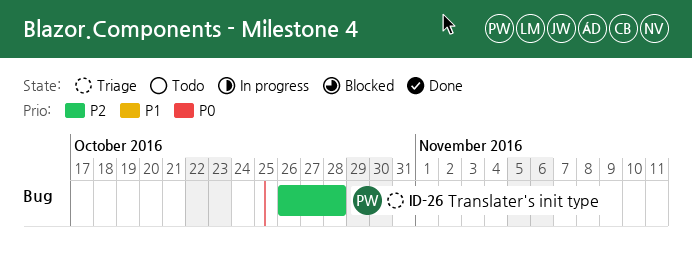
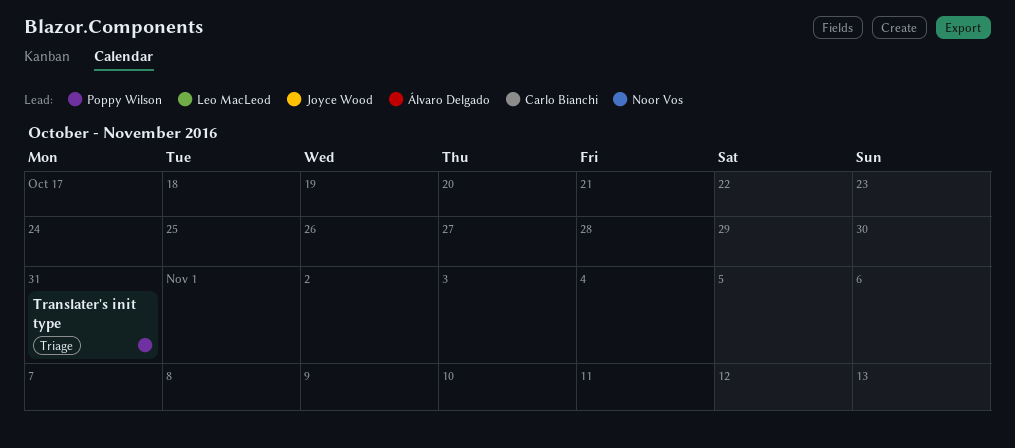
Translater's init type, due: Oct 28 -> Oct 31

